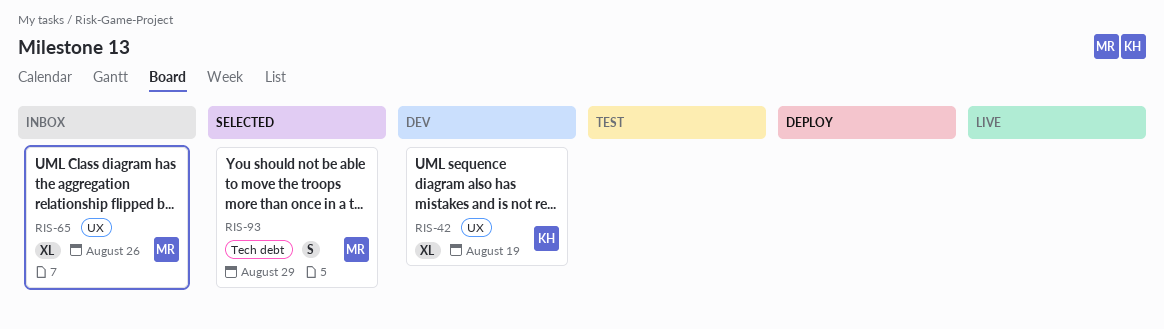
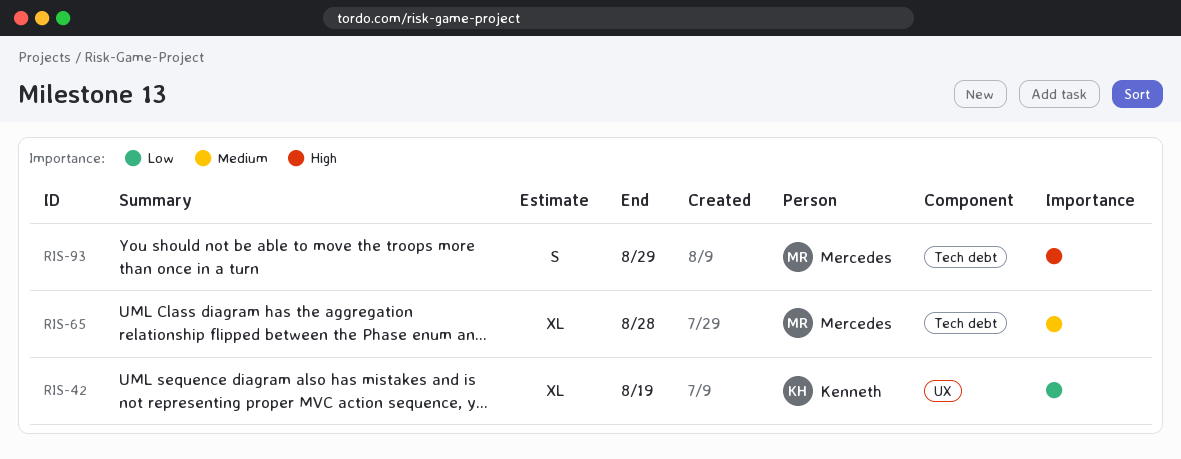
RIS-65, label: UX -> Tech debt
RIS-65, due: Aug 26 -> Aug 28

